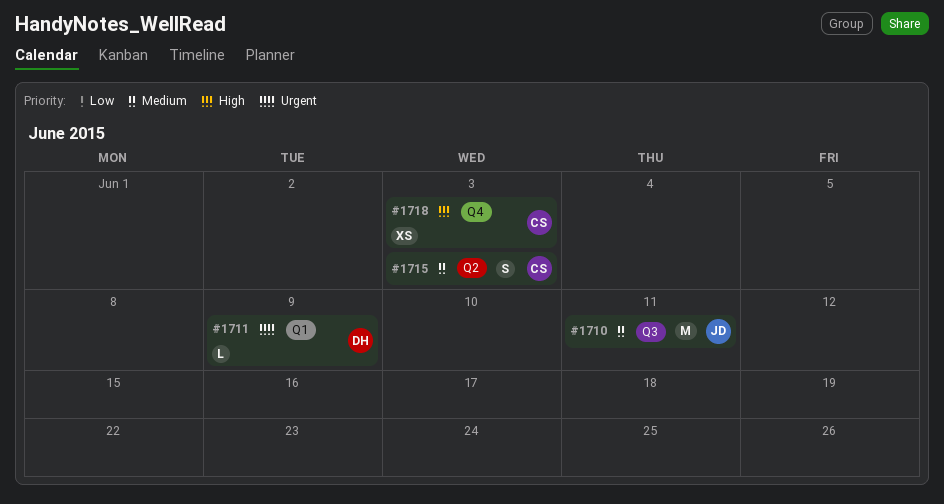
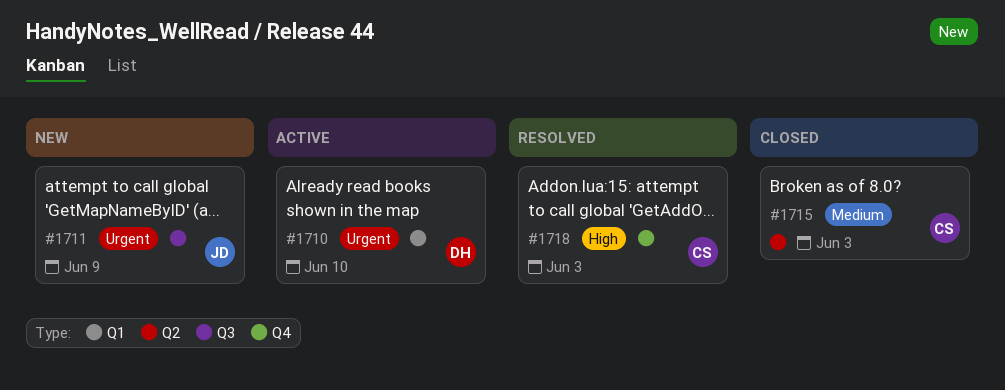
#1710, owner: JD -> DH
#1710, priority: Medium -> Urgent
#1710, label: Q3 -> Q1
#1710, due: Jun 11 -> Jun 10
#1711, owner: DH -> JD
#1711, label: Q1 -> Q3

